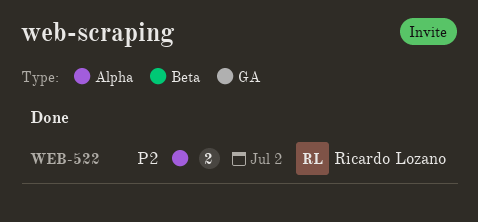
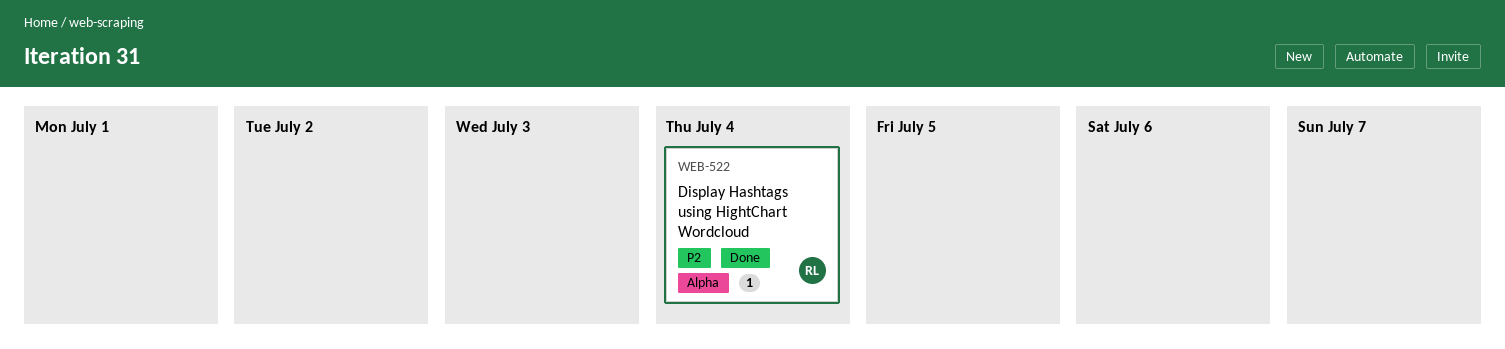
WEB-522, estimate: 2 -> 1
WEB-522, due: Jul 2 -> Jul 4

